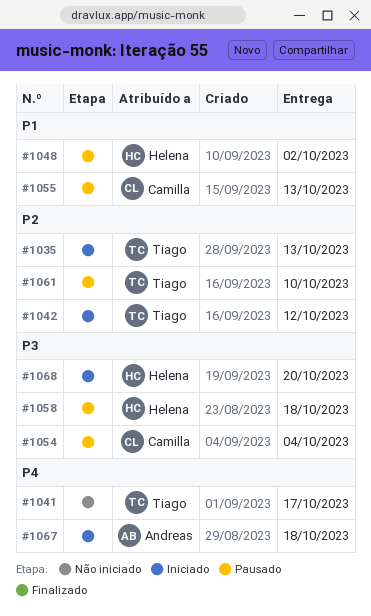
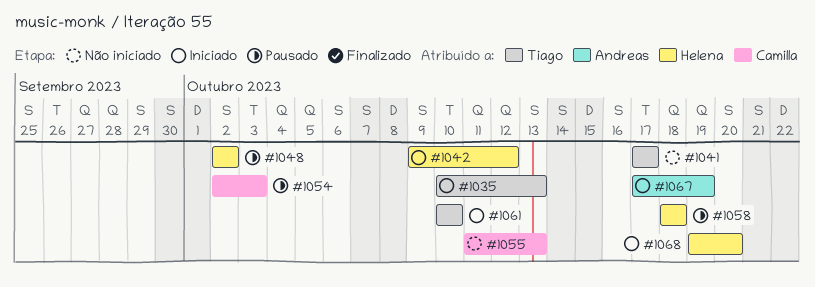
#1042, owner: Tiago -> Helena
#1054, due: Oct 4 -> Oct 3
#1055, status: Pausado -> Não iniciado
#1061, status: Pausado -> Iniciado
#1067, due: Oct 18 -> Oct 19

